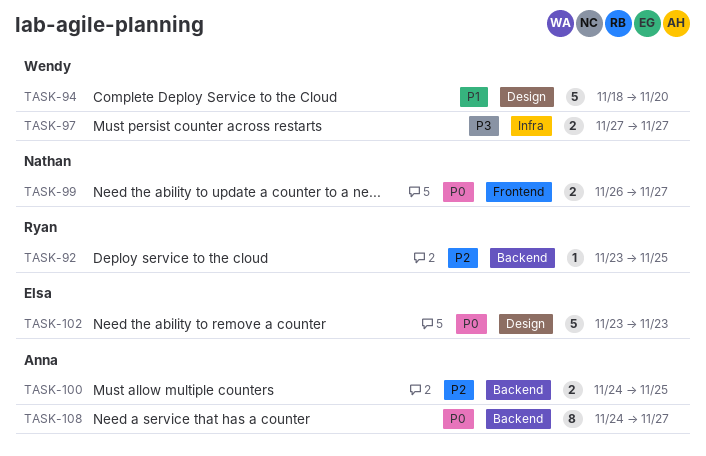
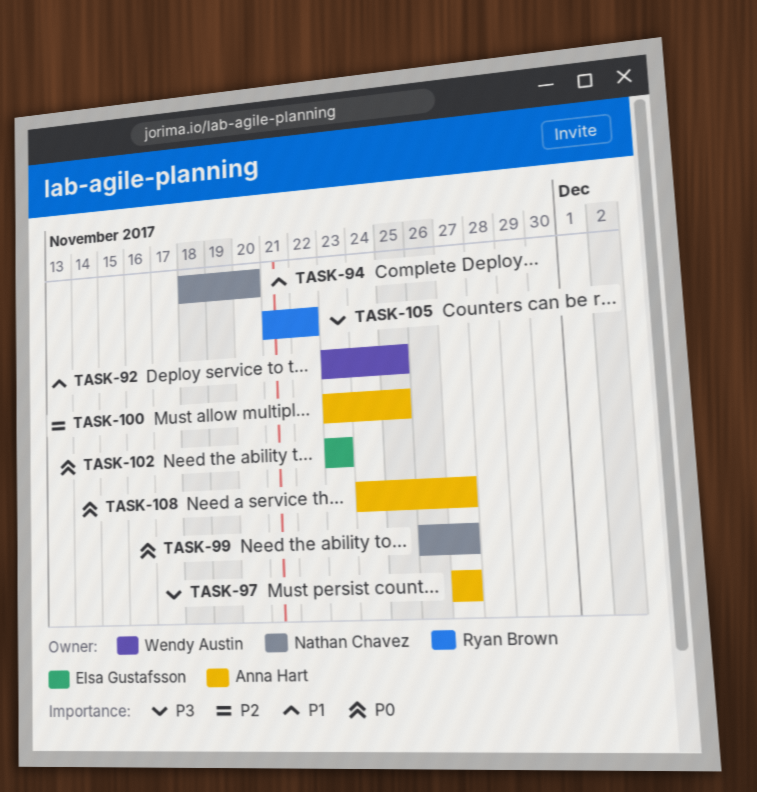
TASK-92, owner: Ryan Brown -> Wendy Austin
TASK-92, priority: P2 -> P1
TASK-94, owner: Wendy Austin -> Nathan Chavez
TASK-97, owner: Wendy Austin -> Anna Hart
TASK-100, start: Nov 24 -> Nov 23
TASK-105: none -> present

